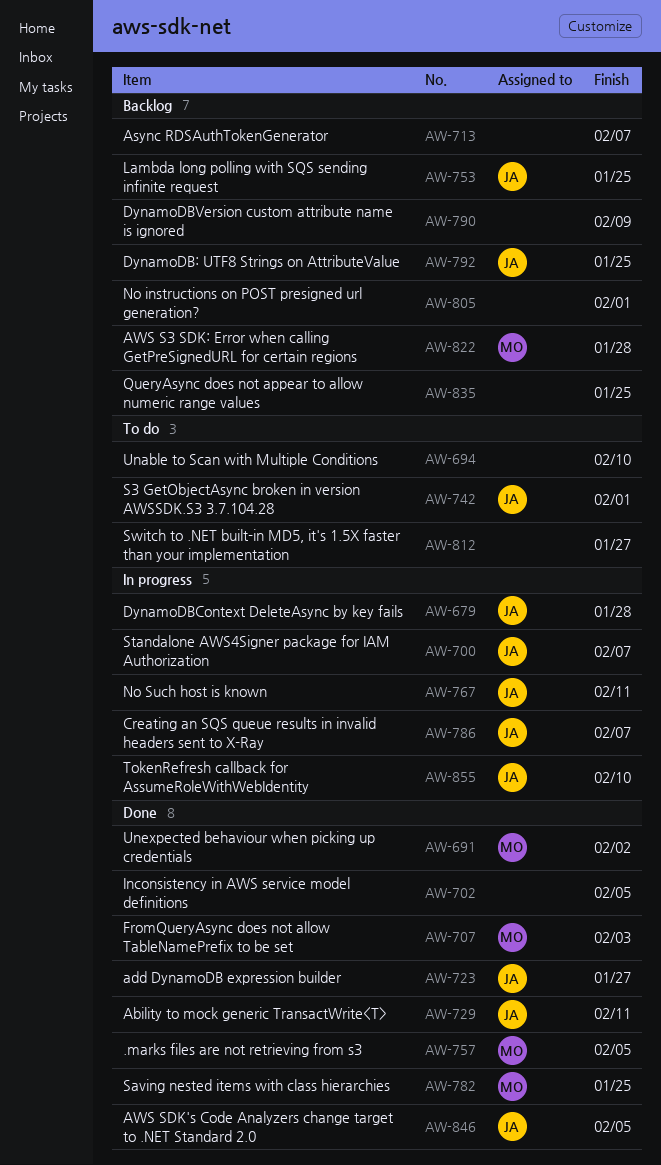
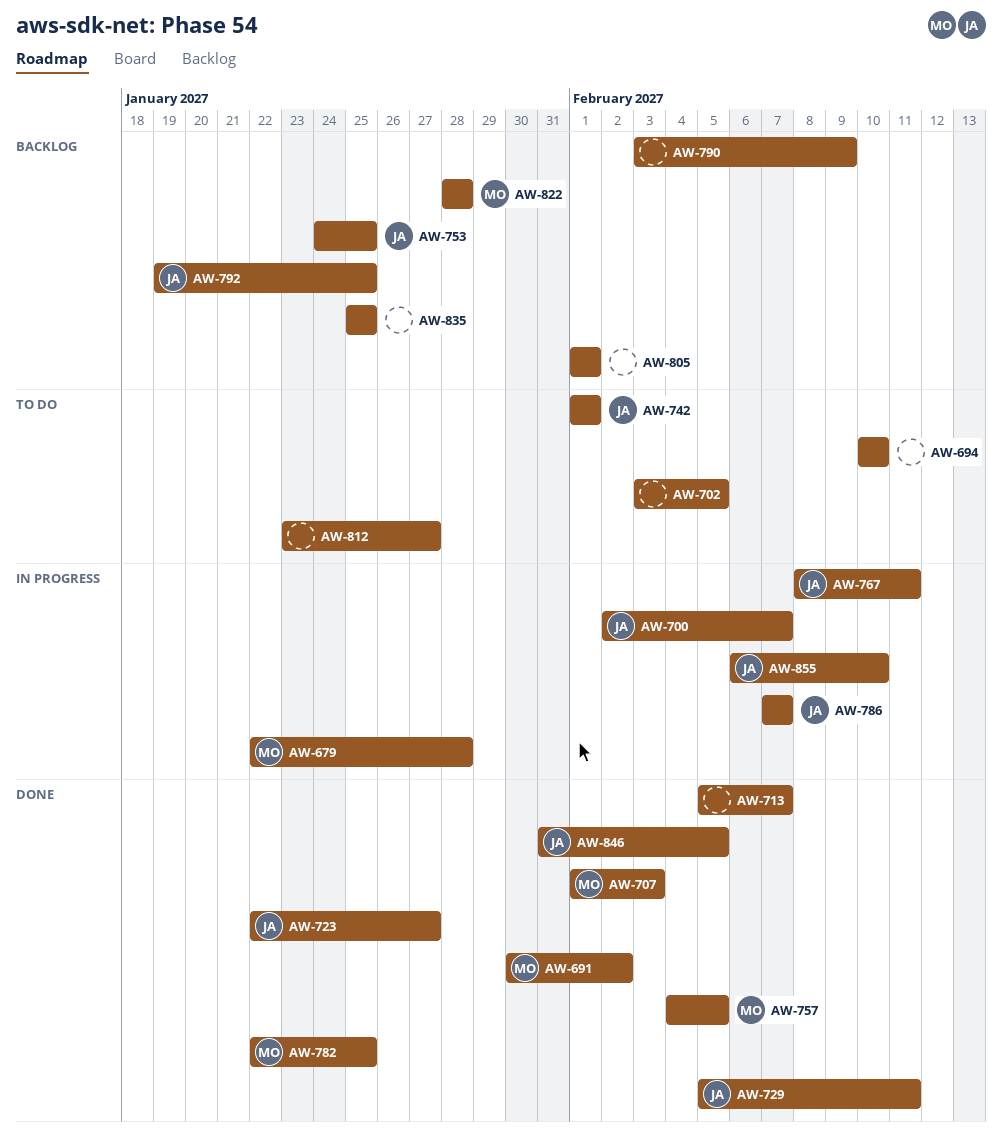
AW-679, owner: JA -> MO
AW-702, status: Done -> To do
AW-713, status: Backlog -> Done

